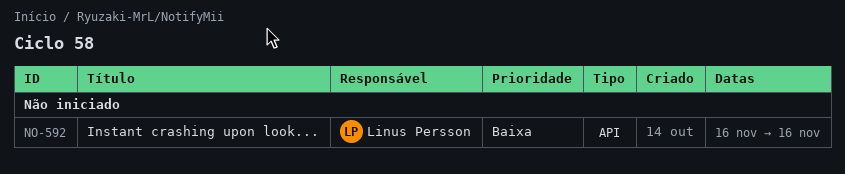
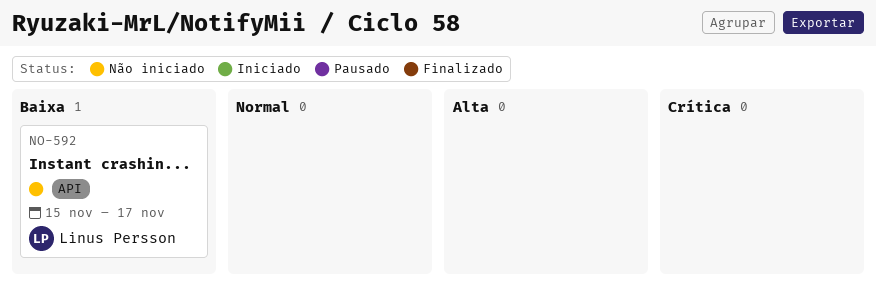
NO-592, start: Nov 16 -> Nov 15
NO-592, due: Nov 16 -> Nov 17

